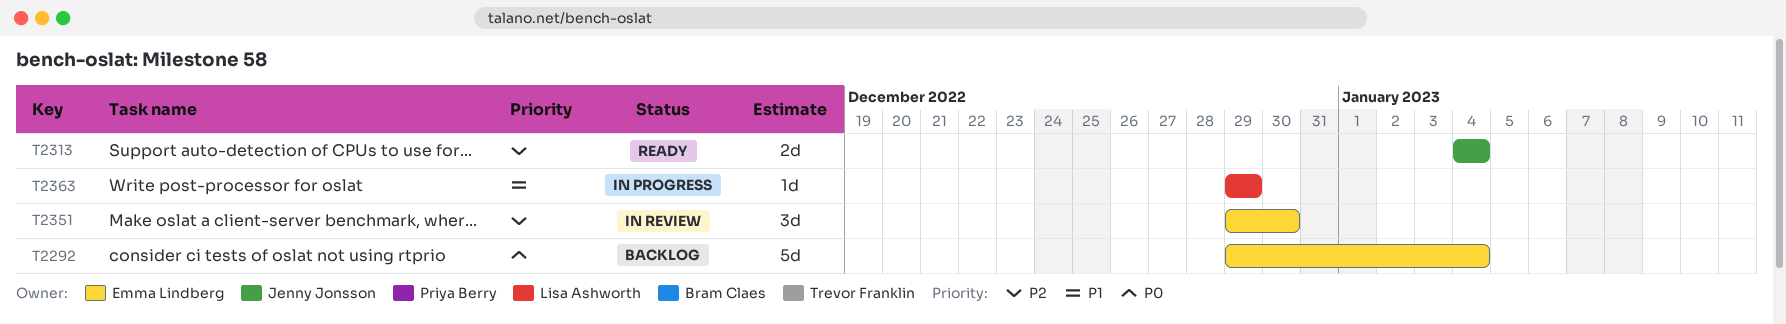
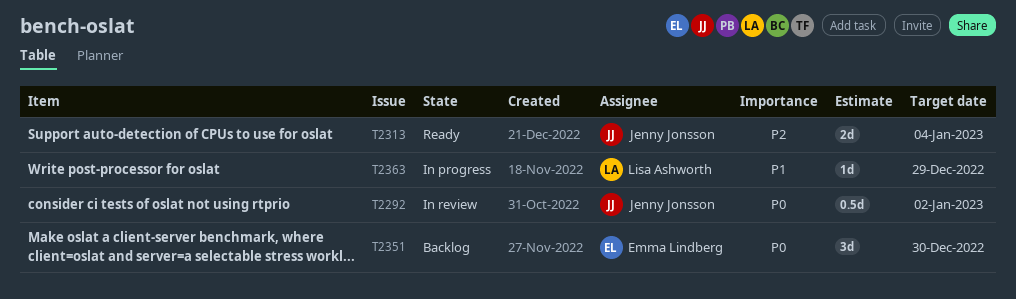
T2292, status: Backlog -> In review
T2292, owner: Emma Lindberg -> Jenny Jonsson
T2292, estimate: 5d -> 0.5d
T2292, due: Jan 4 -> Jan 2
T2351, status: In review -> Backlog
T2351, priority: P2 -> P0

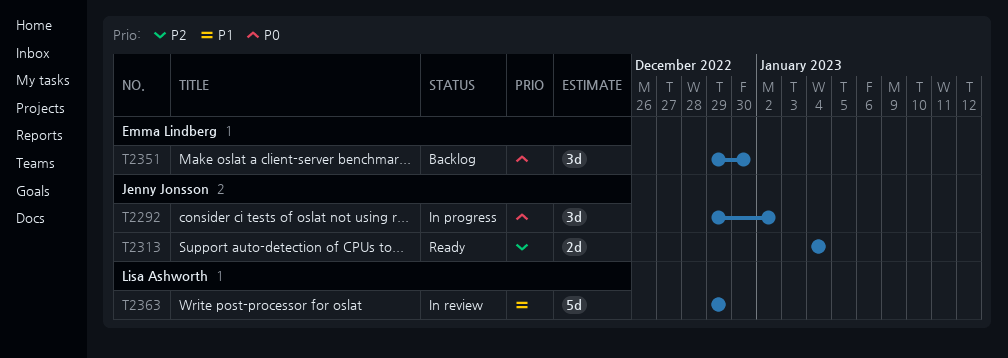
T2292, status: In review -> In progress
T2292, estimate: 0.5d -> 3d
T2363, status: In progress -> In review
T2363, estimate: 1d -> 5d

